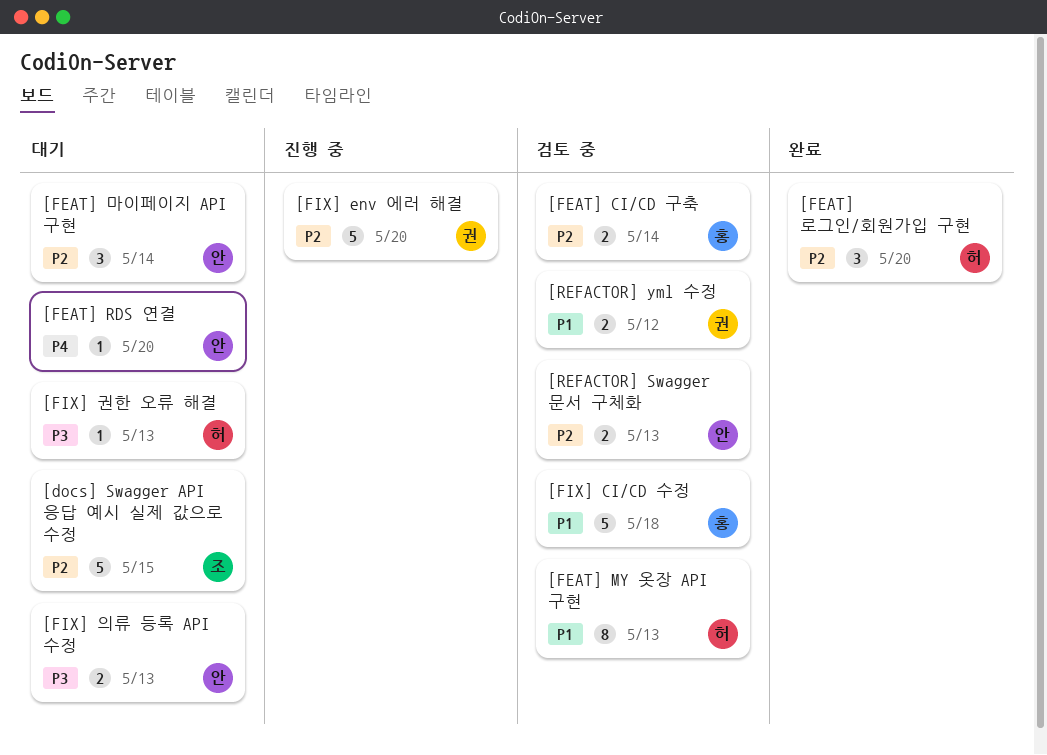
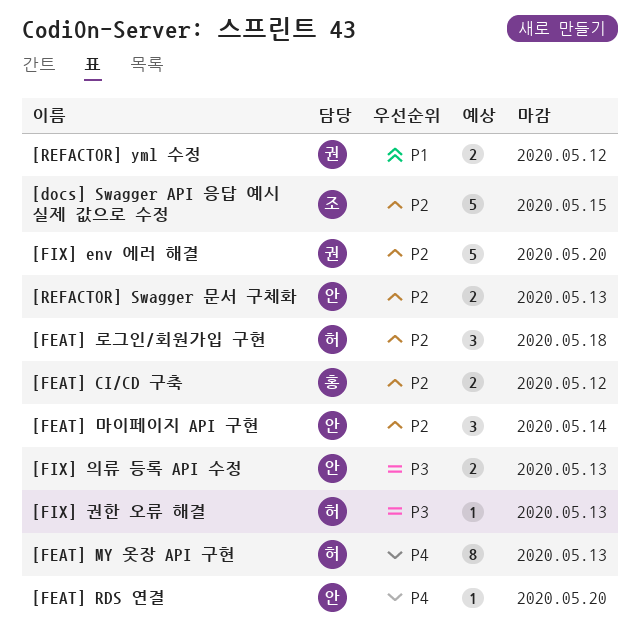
[FEAT] CI/CD 구축, due: May 14 -> May 12
[FEAT] MY 옷장 API 구현, priority: P1 -> P4
[FEAT] 로그인/회원가입 구현, due: May 20 -> May 18
[FIX] CI/CD 수정: present -> none

